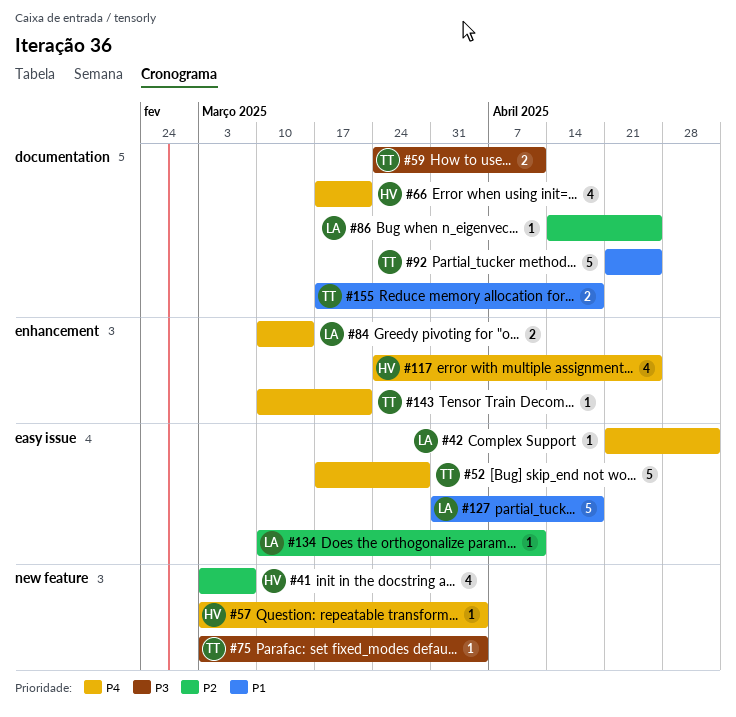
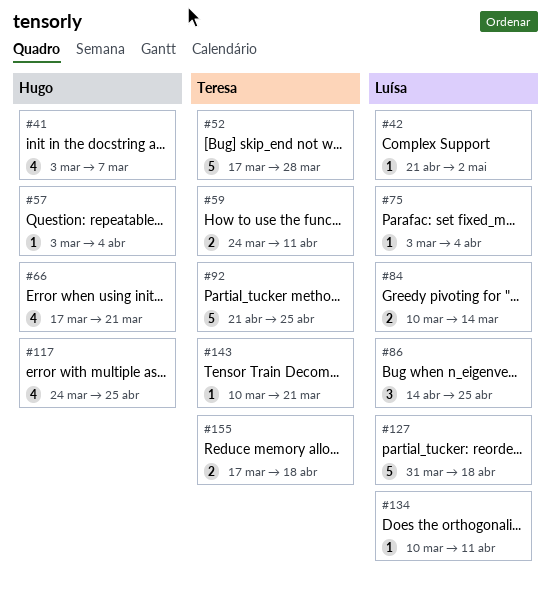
#75, owner: Teresa -> Luísa
#86, estimate: 1 -> 3

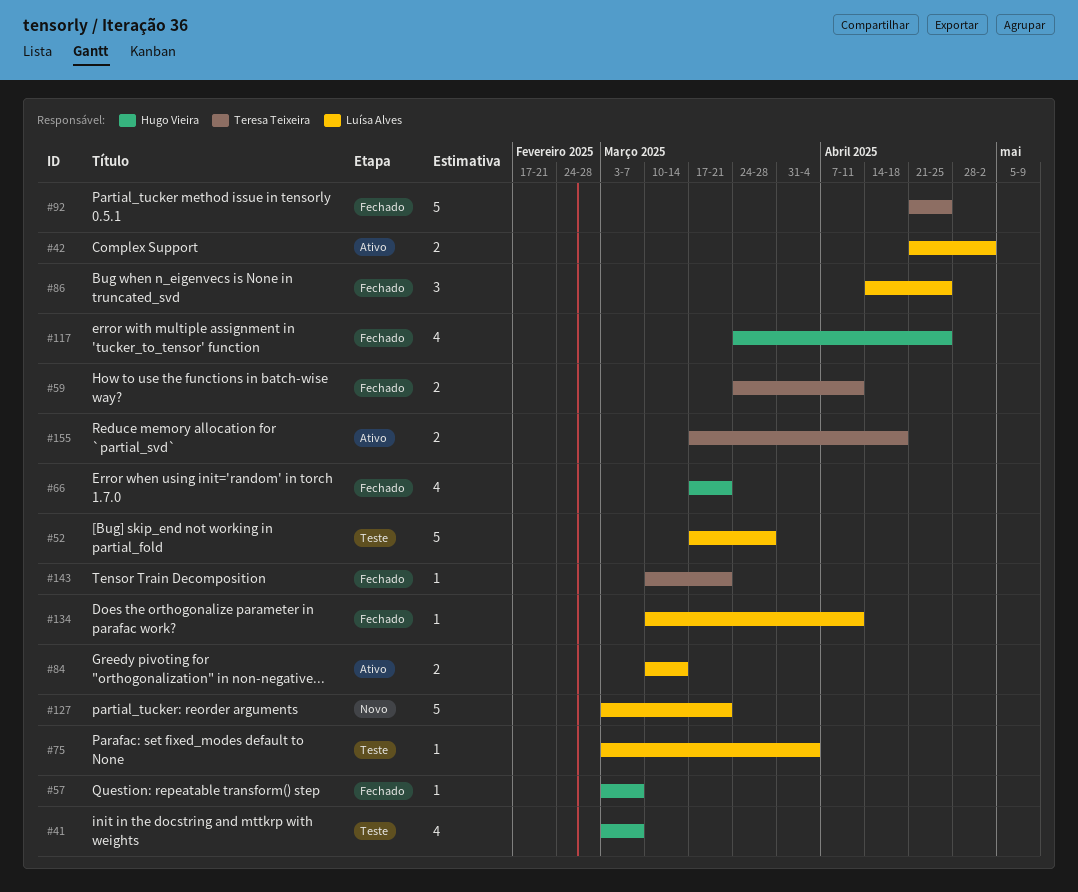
#42, estimate: 1 -> 2
#52, owner: Teresa Teixeira -> Luísa Alves
#57, due: Apr 4 -> Mar 7
#127, start: Mar 31 -> Mar 3
#127, due: Apr 18 -> Mar 21

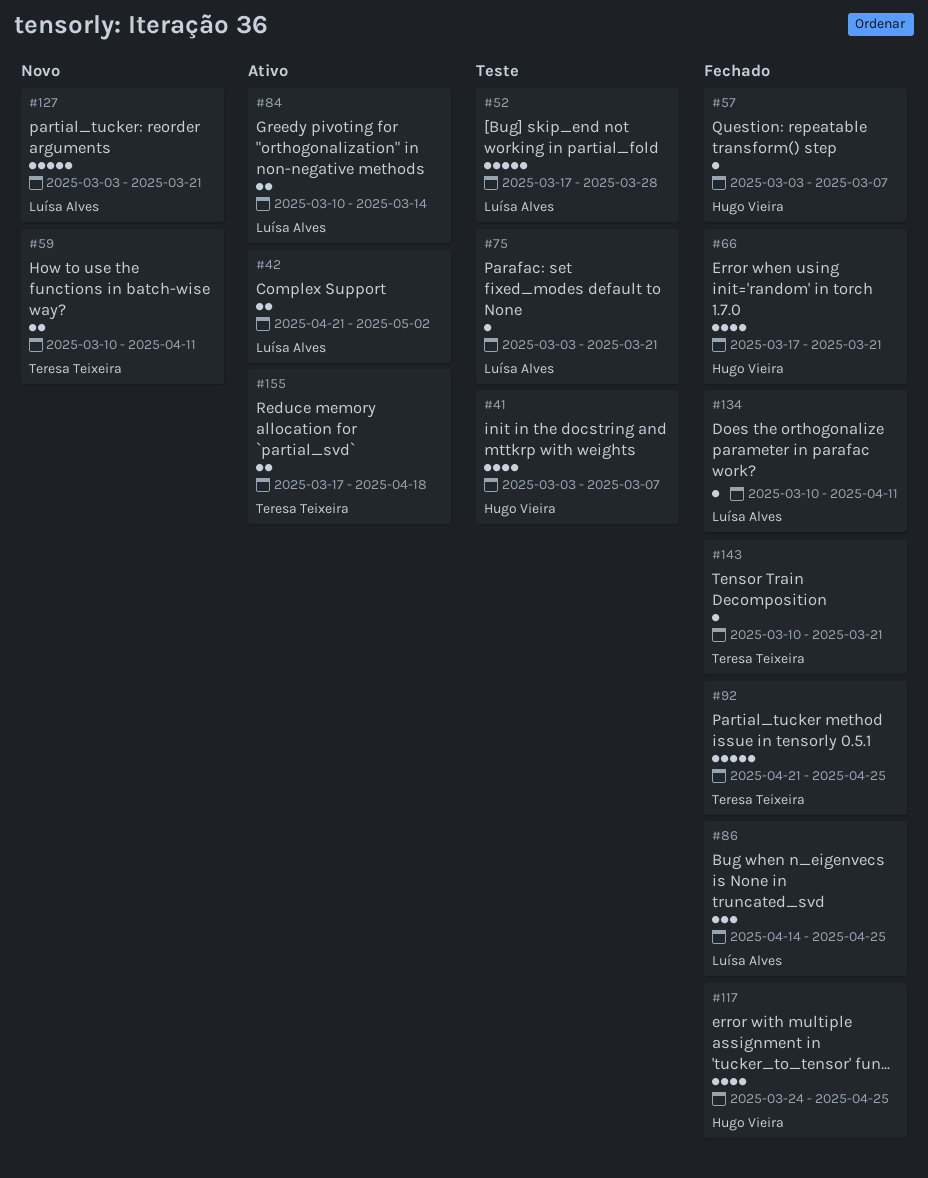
#59, status: Fechado -> Novo
#59, start: Mar 24 -> Mar 10
#75, due: Apr 4 -> Mar 21

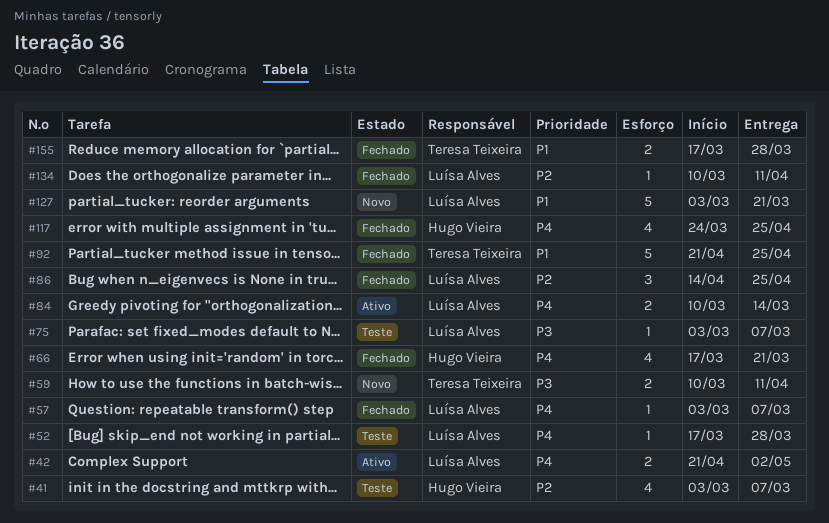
#52, estimate: 5 -> 1
#57, owner: Hugo Vieira -> Luísa Alves
#75, due: Mar 21 -> Mar 7
#143: present -> none
#155, status: Ativo -> Fechado
#155, due: Apr 18 -> Mar 28

